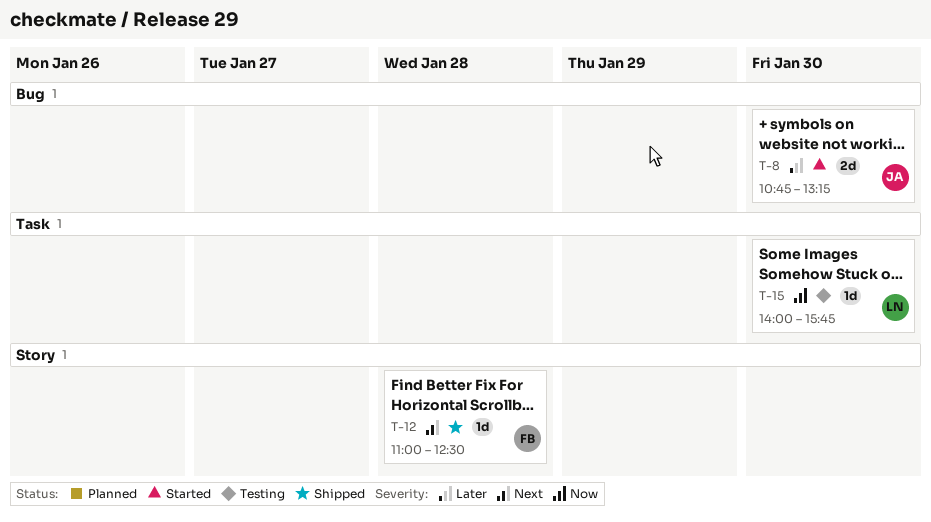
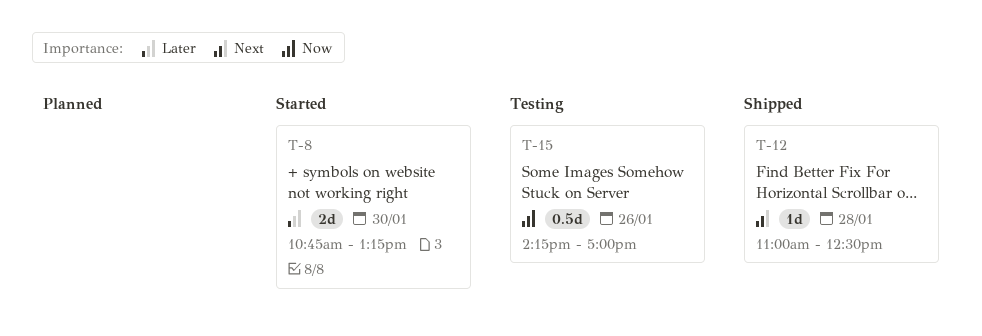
T-15, estimate: 1d -> 0.5d
T-15, day: Jan 30 -> Jan 26
T-15, begins: 14:00 -> 14:15
T-15, ends: 15:45 -> 17:00

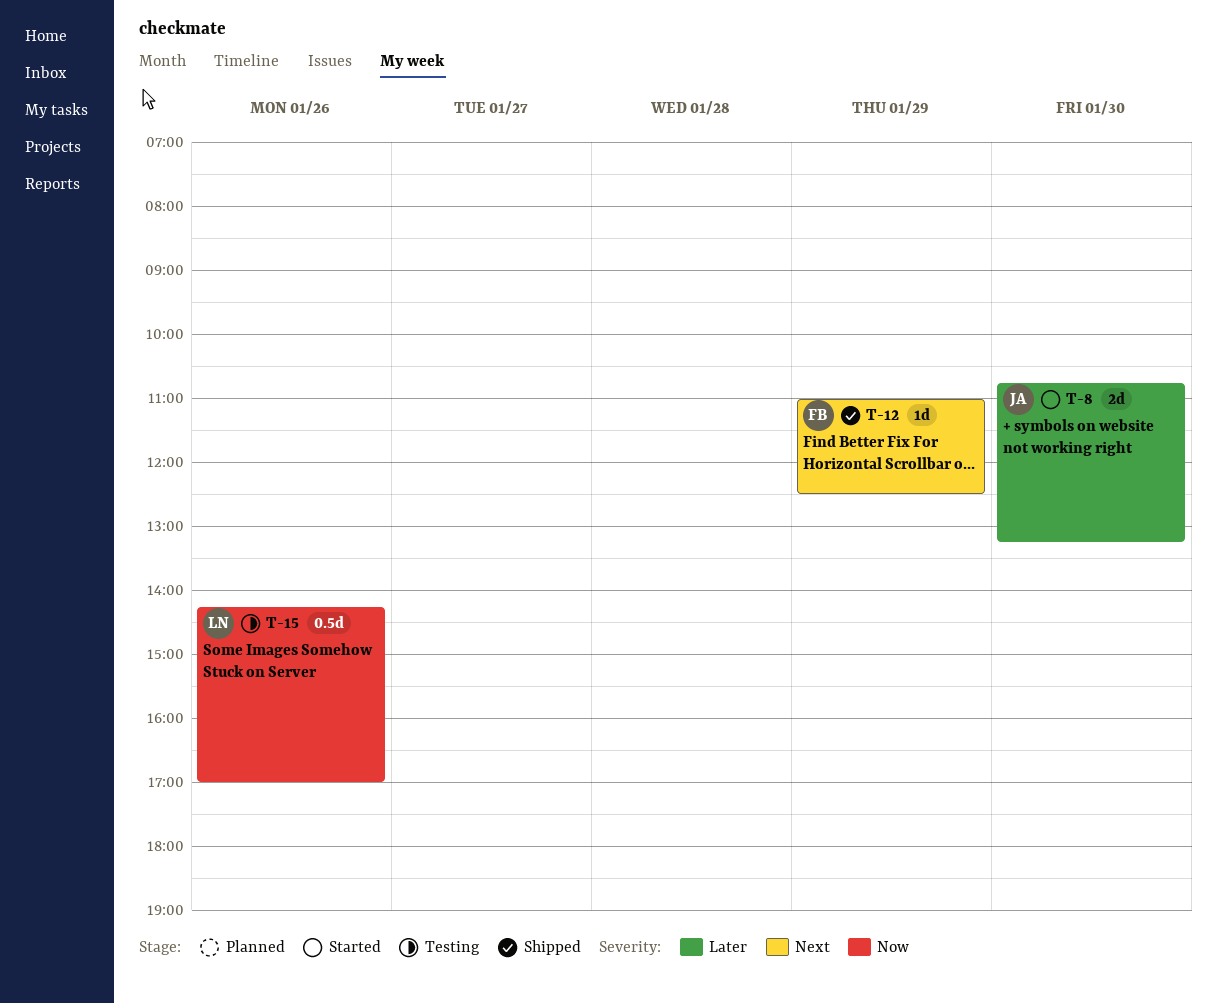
T-12, day: Jan 28 -> Jan 29

